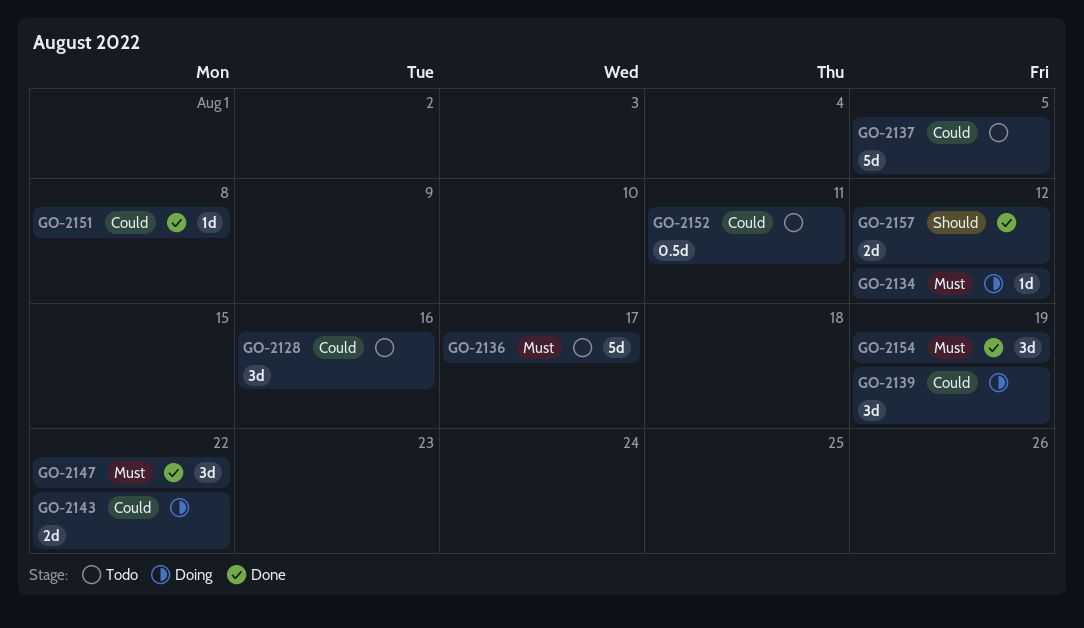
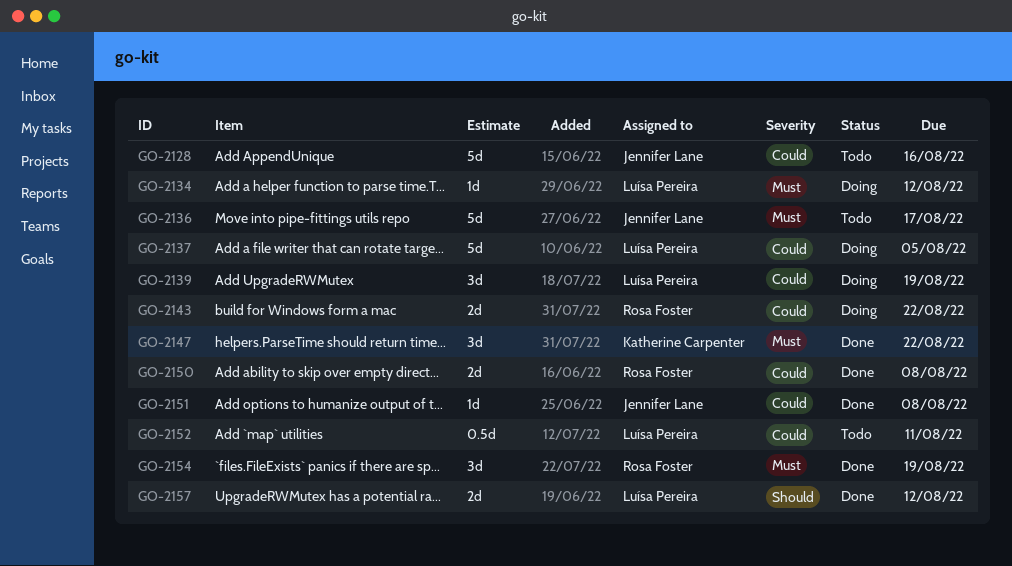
GO-2128, estimate: 3d -> 5d
GO-2137, status: Todo -> Doing
GO-2150: none -> present

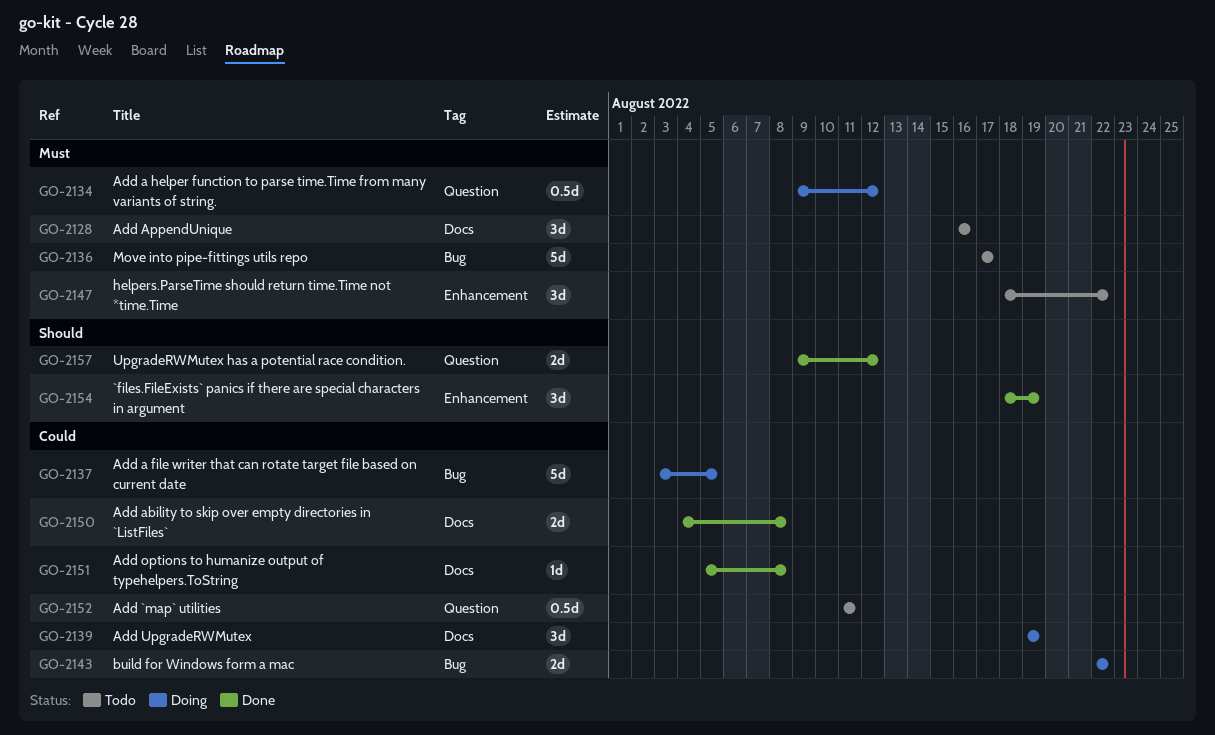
GO-2128, priority: Could -> Must
GO-2128, estimate: 5d -> 3d
GO-2134, estimate: 1d -> 0.5d
GO-2147, status: Done -> Todo
GO-2154, priority: Must -> Should

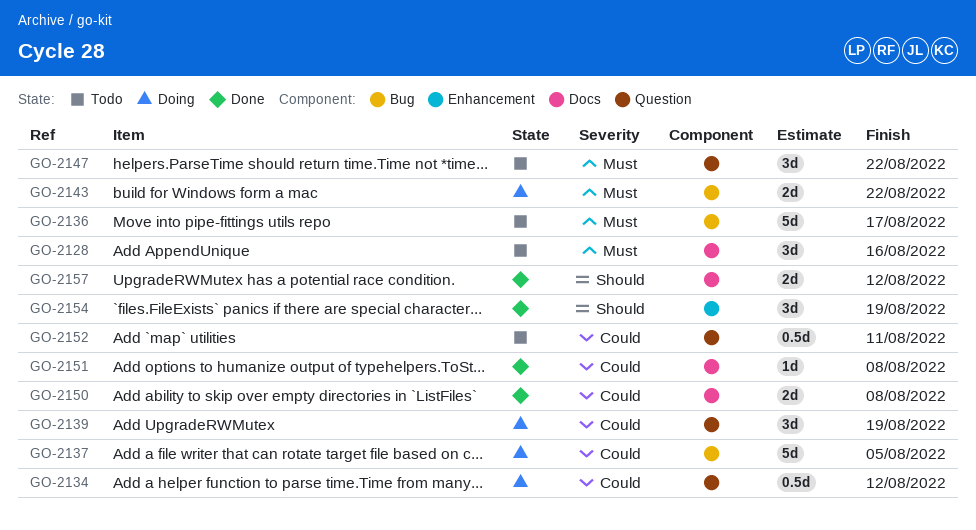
GO-2134, priority: Must -> Could
GO-2139, label: Docs -> Question
GO-2143, priority: Could -> Must
GO-2147, label: Enhancement -> Question
GO-2157, label: Question -> Docs

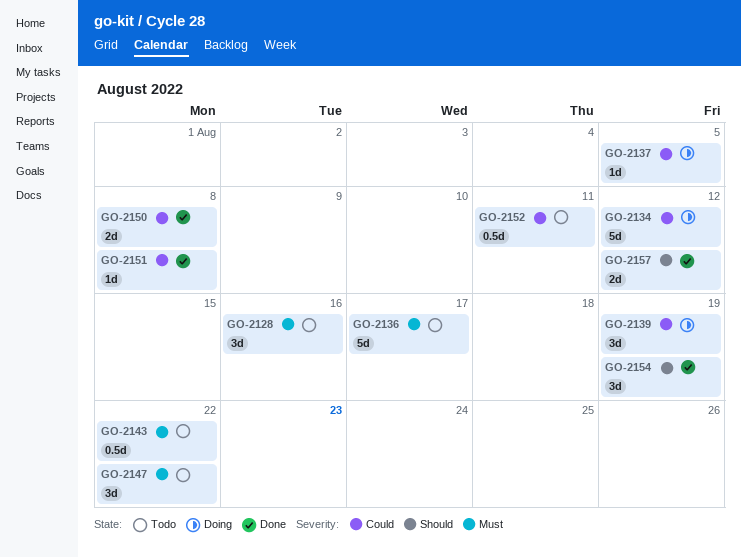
GO-2134, estimate: 0.5d -> 5d
GO-2137, estimate: 5d -> 1d
GO-2143, status: Doing -> Todo
GO-2143, estimate: 2d -> 0.5d

